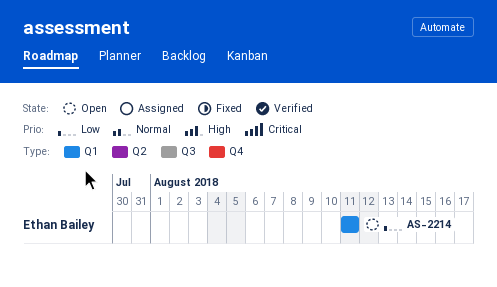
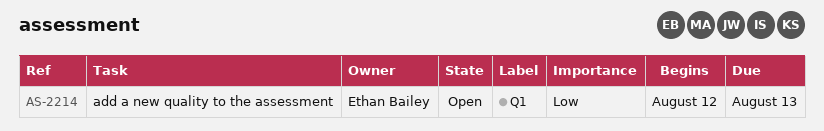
AS-2214, start: Aug 11 -> Aug 12
AS-2214, due: Aug 11 -> Aug 13

